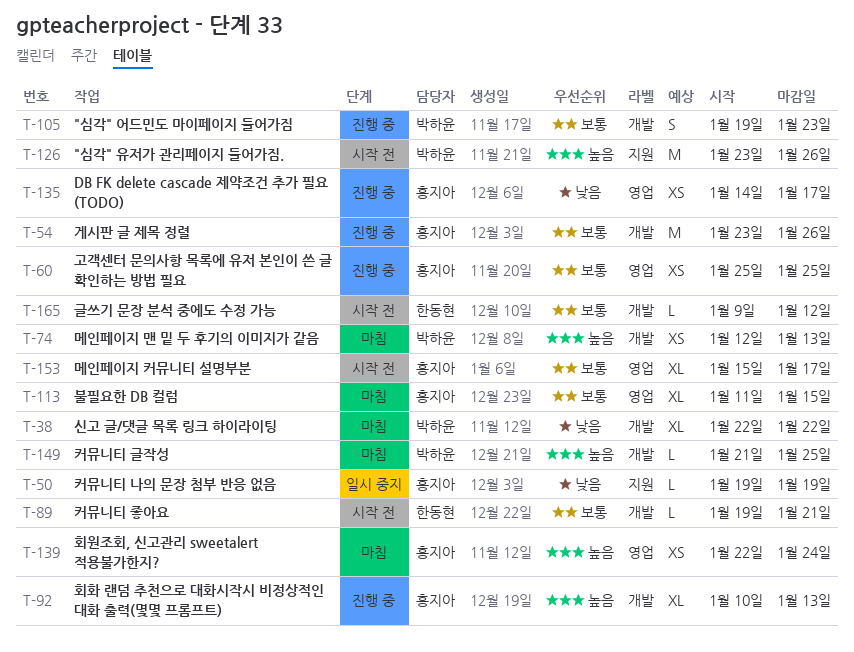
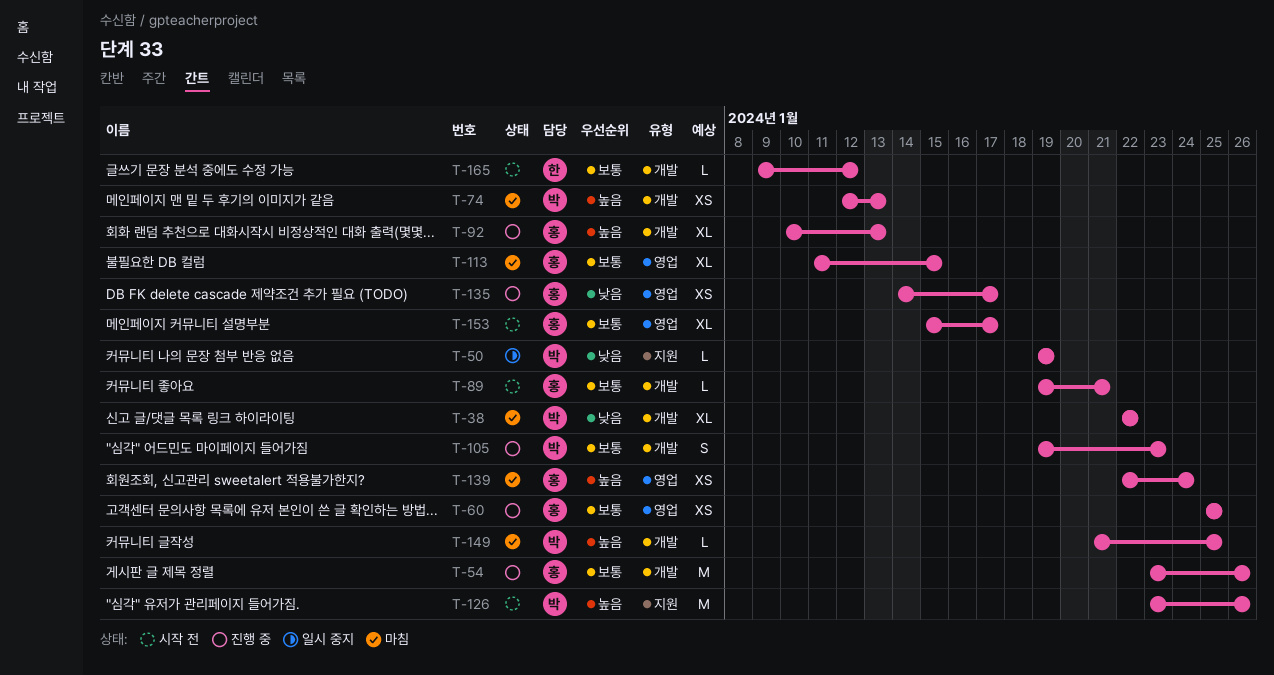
T-50, owner: 홍지아 -> 박하윤
T-89, owner: 한동현 -> 홍지아

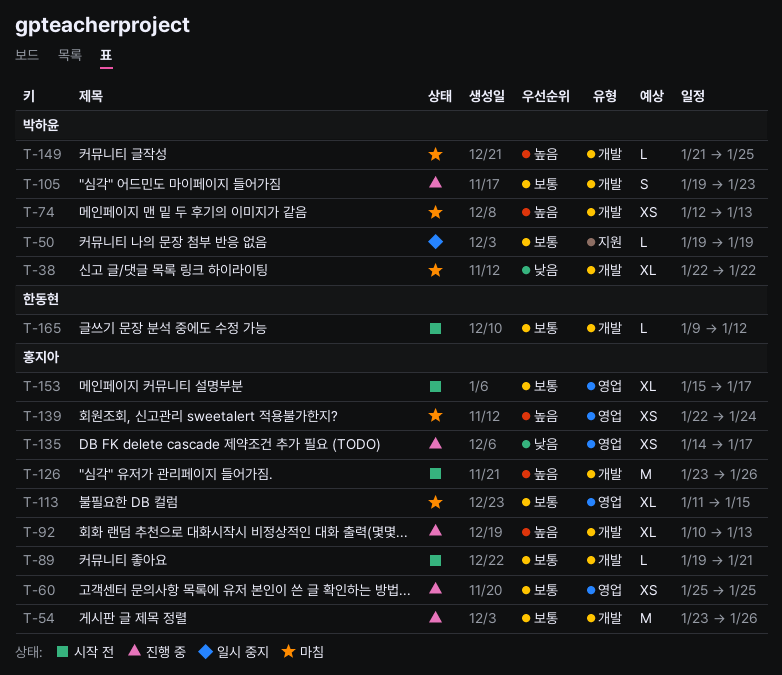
T-50, priority: 낮음 -> 보통
T-126, owner: 박하윤 -> 홍지아
T-126, label: 지원 -> 개발

